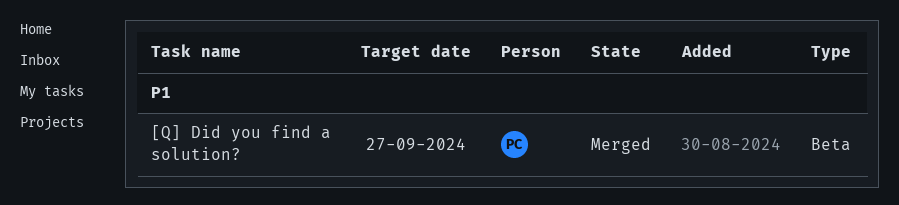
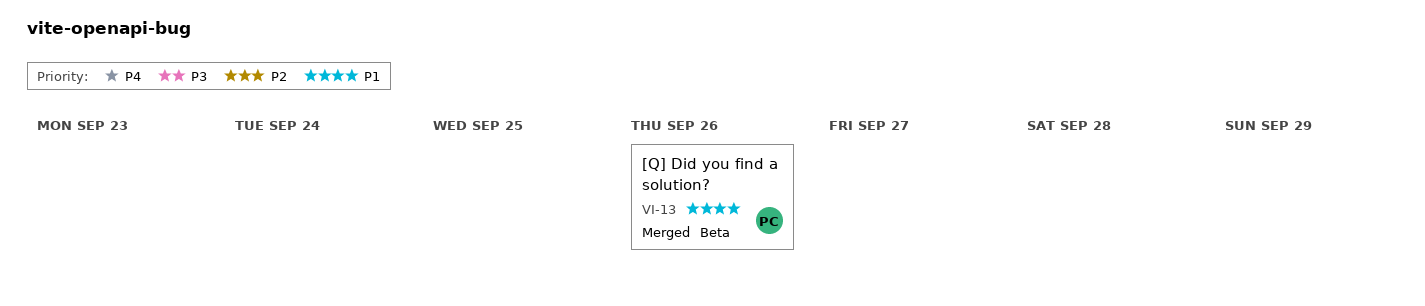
[Q] Did you find a solution?, due: Sep 27 -> Sep 26

